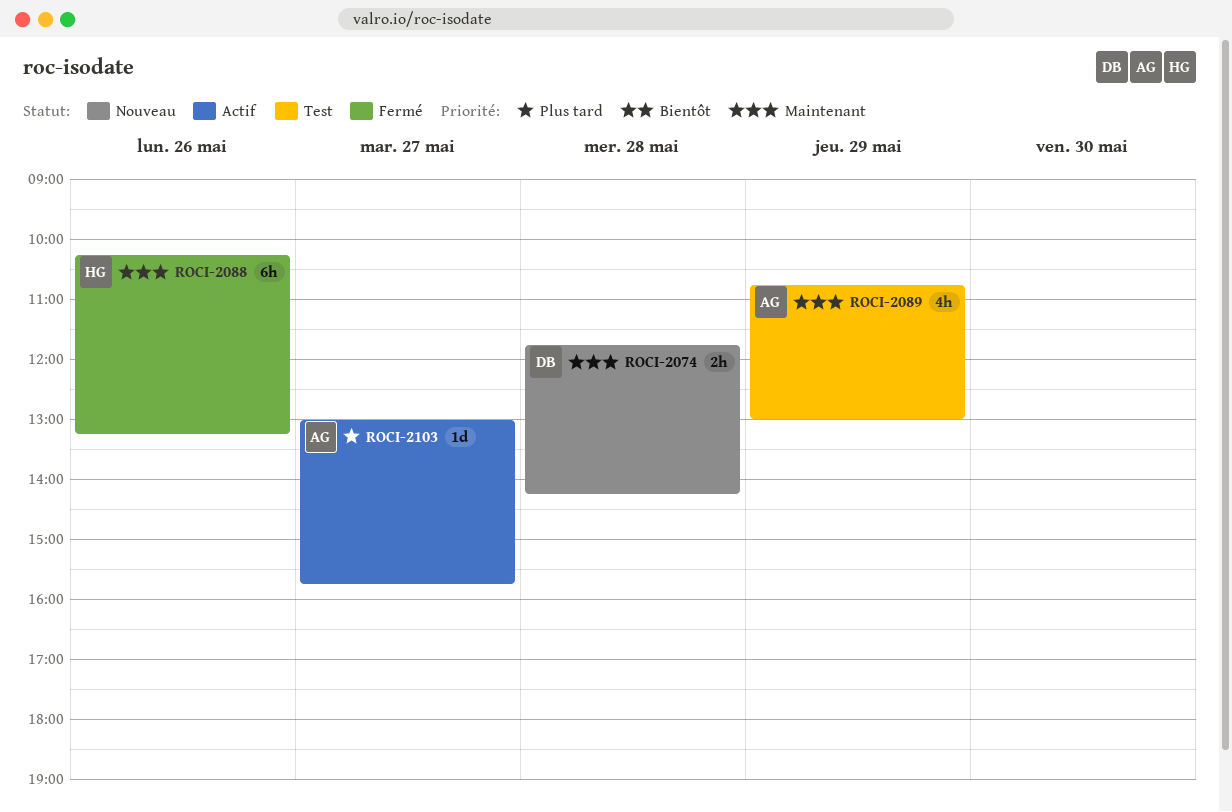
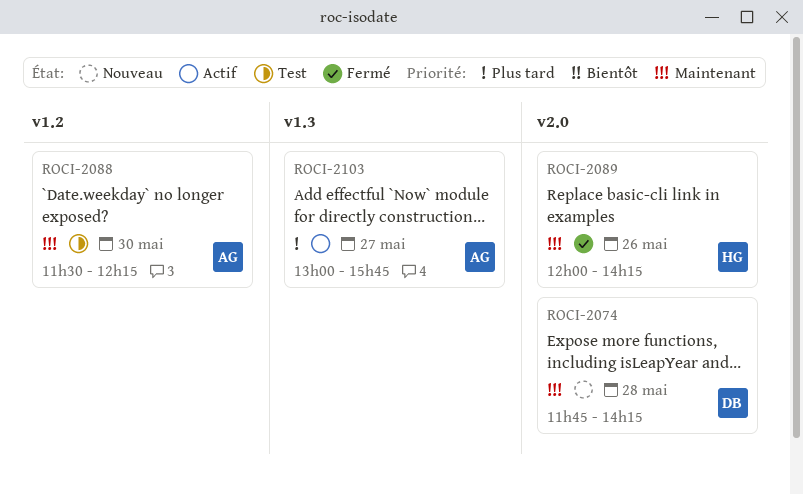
ROCI-2088, status: Fermé -> Test
ROCI-2088, owner: HG -> AG
ROCI-2088, day: May 26 -> May 30
ROCI-2088, begins: 10:15 -> 11:30
ROCI-2088, ends: 13:15 -> 12:15
ROCI-2089, status: Test -> Fermé
ROCI-2089, owner: AG -> HG
ROCI-2089, day: May 29 -> May 26
ROCI-2089, begins: 10:45 -> 12:00
ROCI-2089, ends: 13:00 -> 14:15

